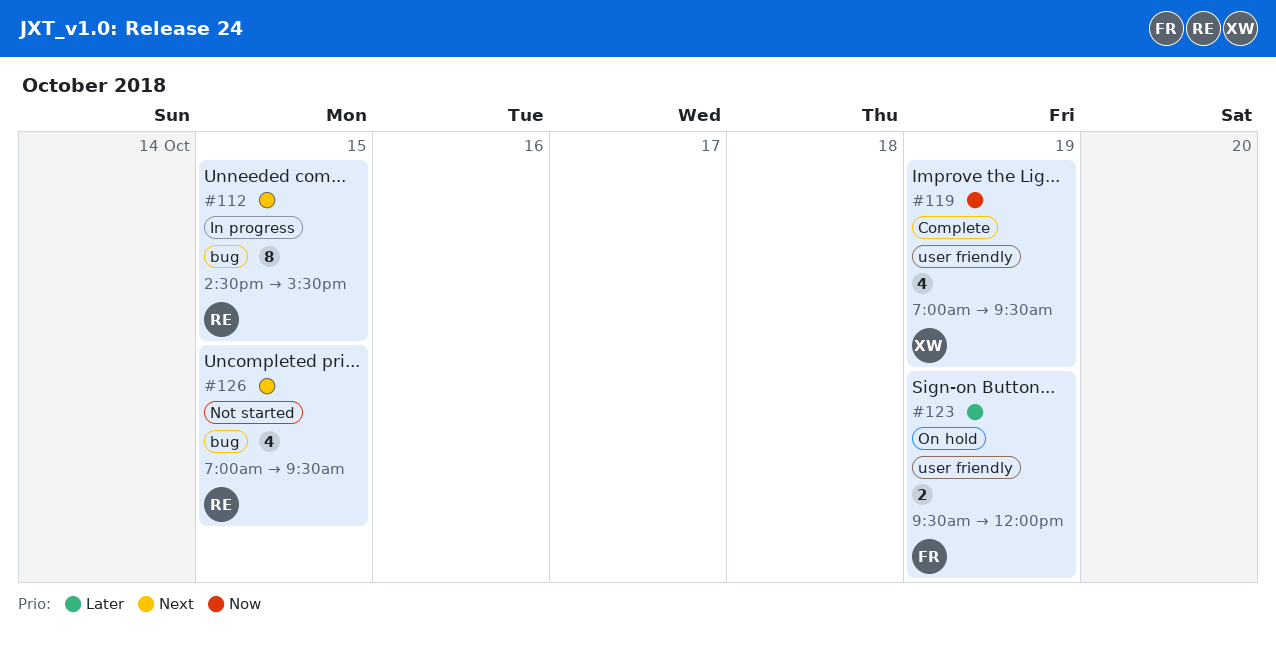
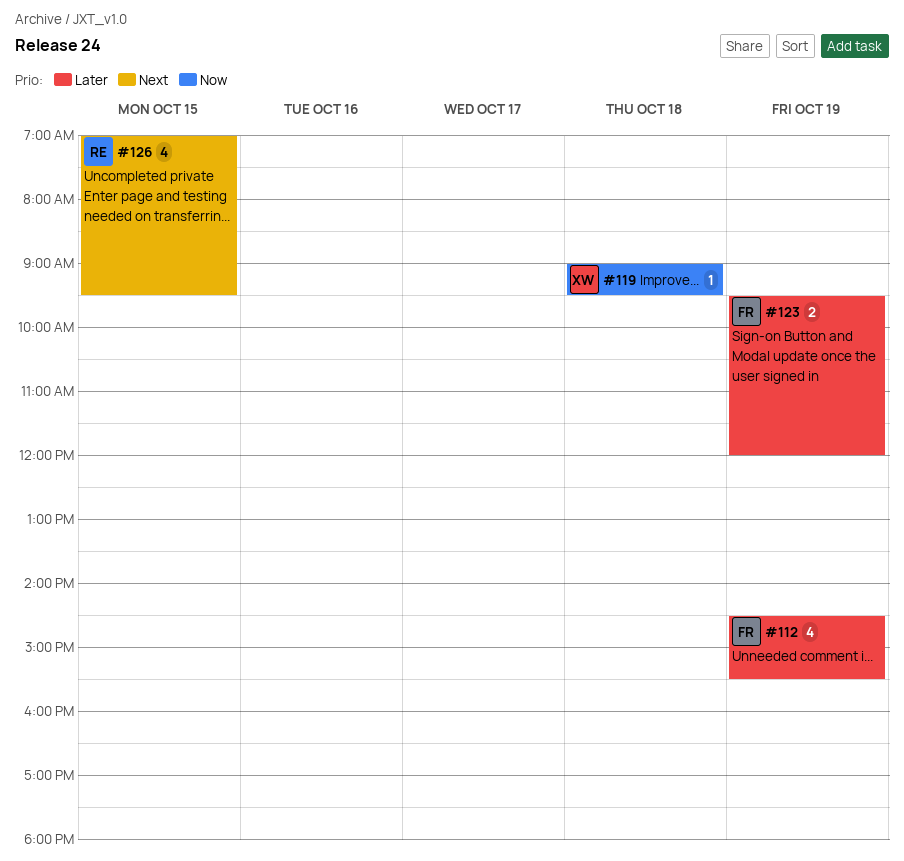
#112, owner: RE -> FR
#112, priority: Next -> Later
#112, estimate: 8 -> 4
#112, day: Oct 15 -> Oct 19
#119, estimate: 4 -> 1
#119, day: Oct 19 -> Oct 18
#119, begins: 07:00 -> 09:00

